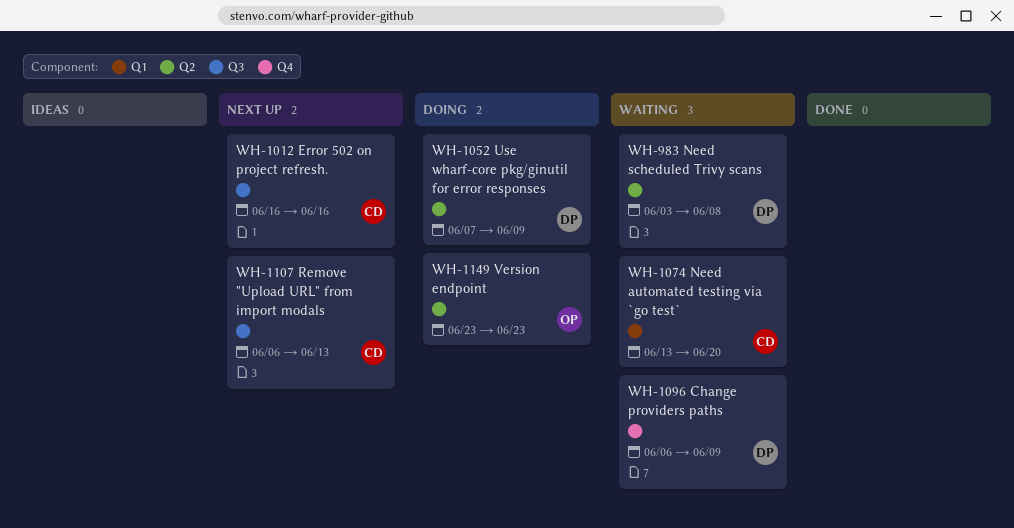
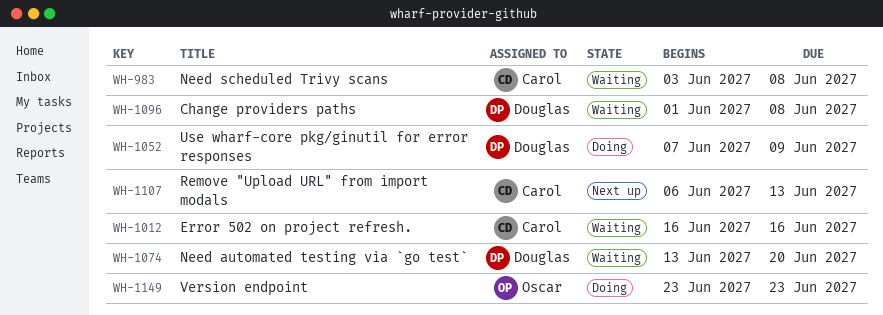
WH-983, owner: Douglas -> Carol
WH-1012, status: Next up -> Waiting
WH-1074, owner: Carol -> Douglas
WH-1096, start: Jun 6 -> Jun 1
WH-1096, due: Jun 9 -> Jun 8

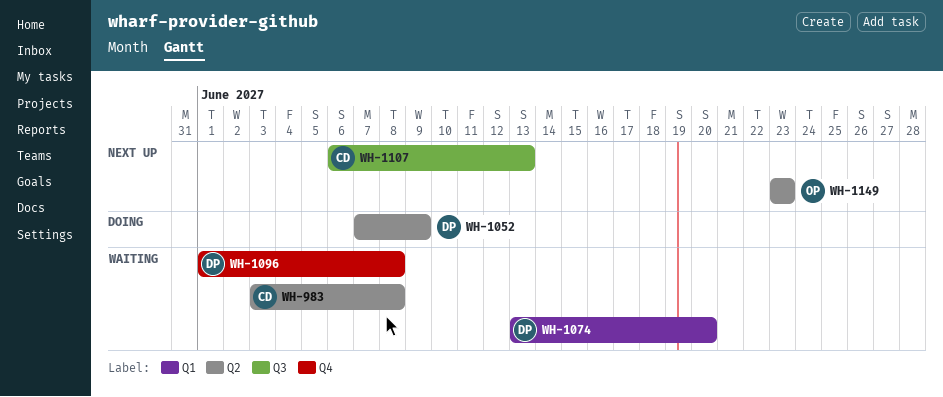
WH-1012: present -> none
WH-1149, status: Doing -> Next up

